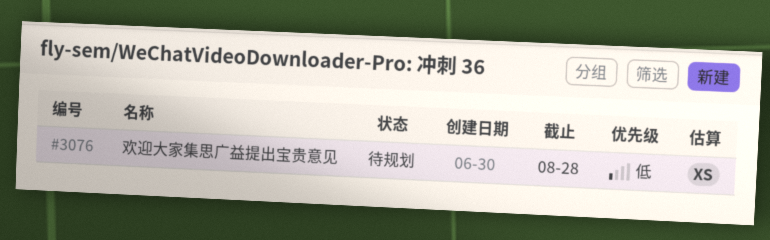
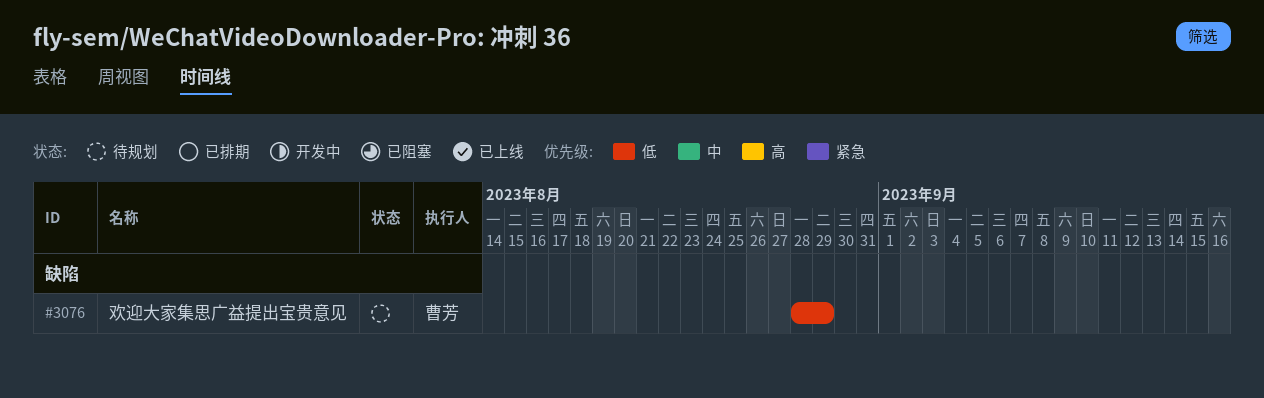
#3076, due: Aug 28 -> Aug 29

